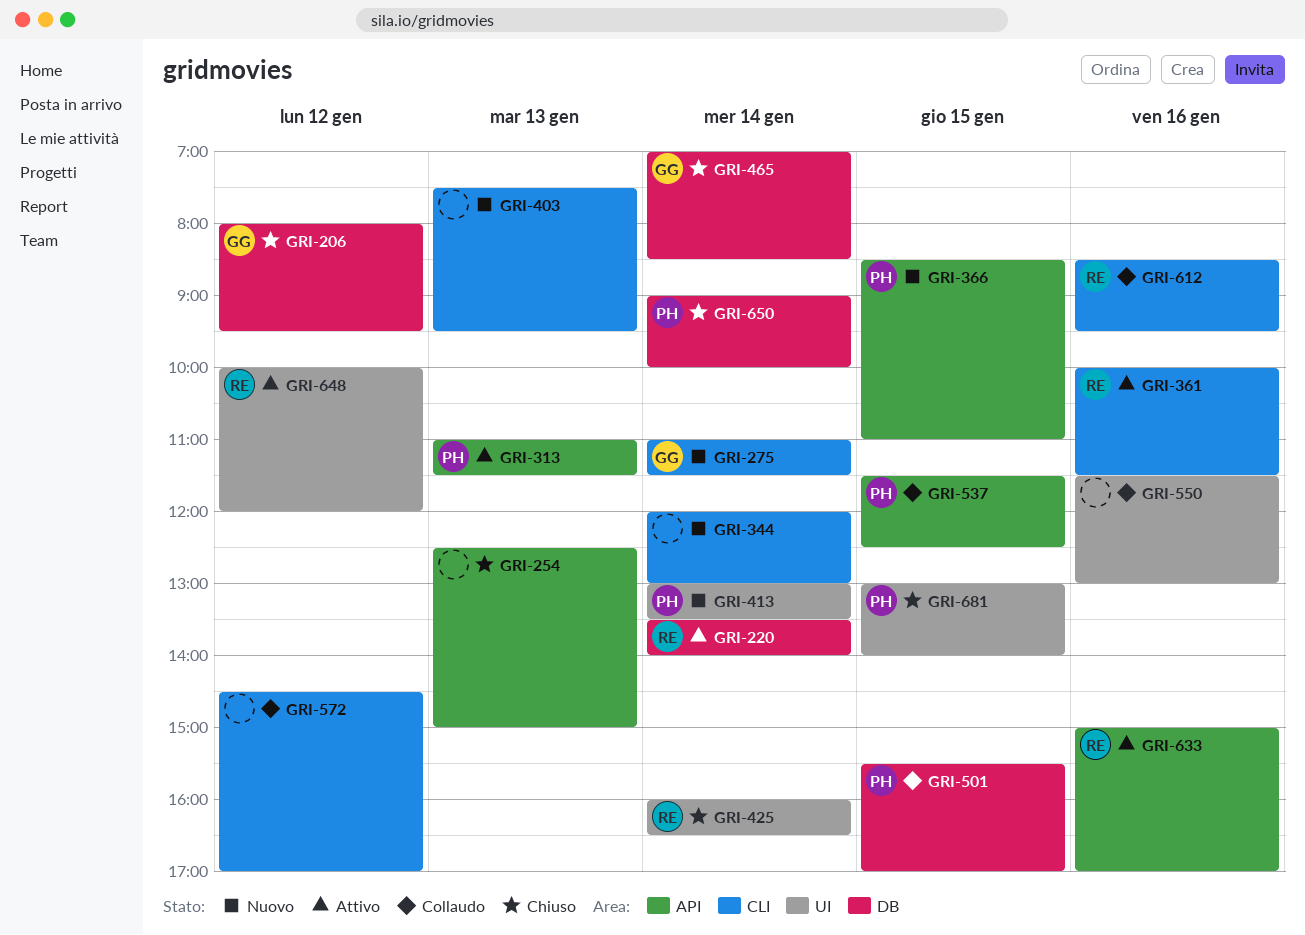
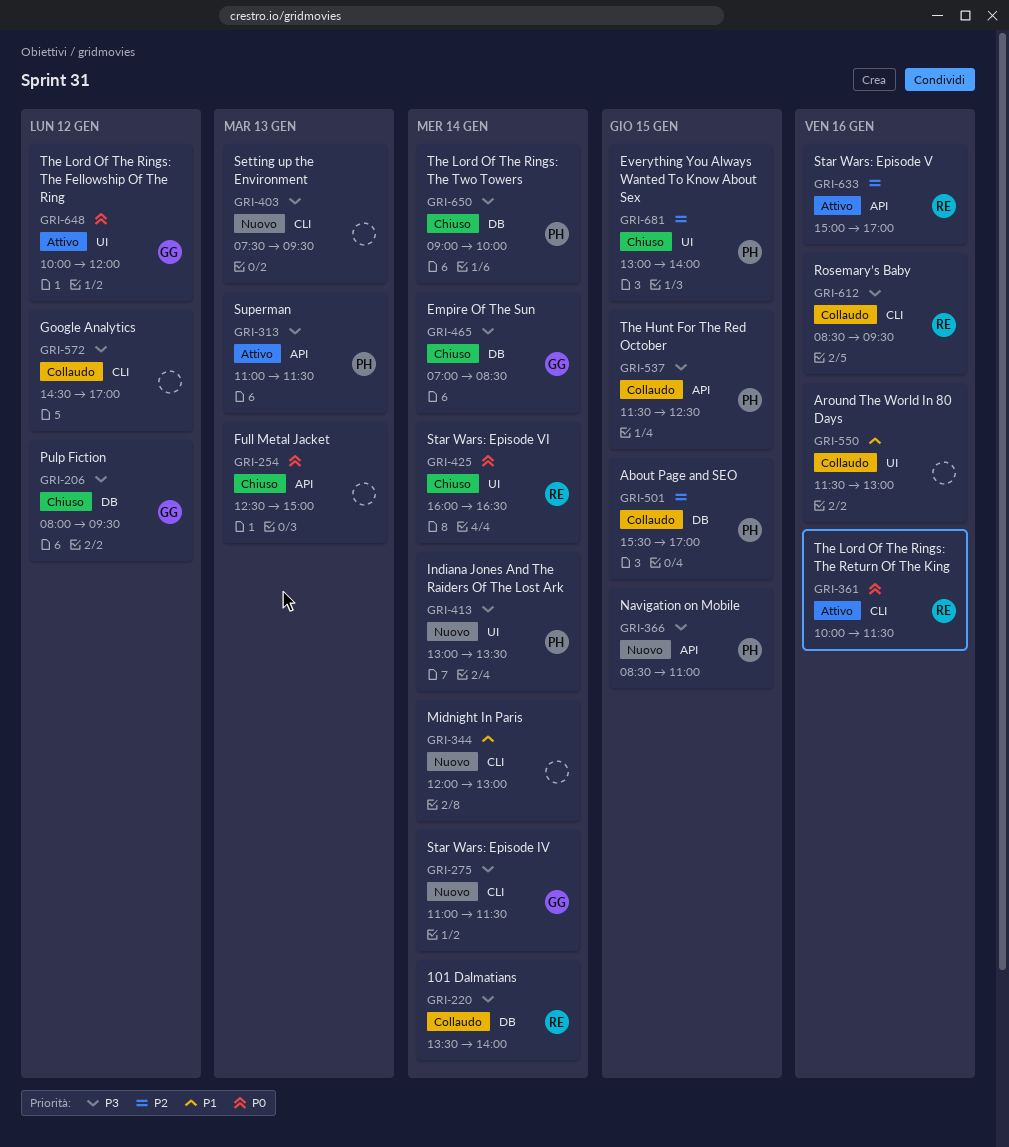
GRI-220, status: Attivo -> Collaudo
GRI-648, owner: RE -> GG

